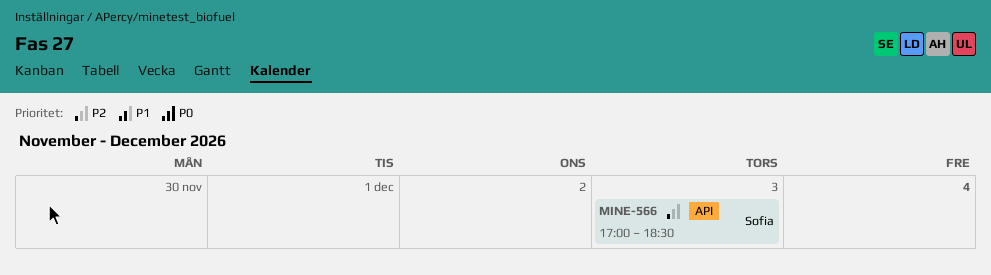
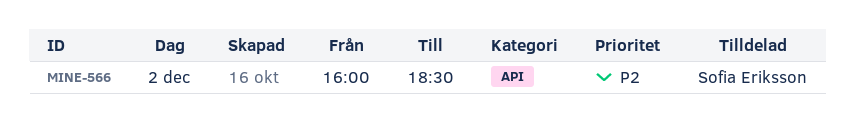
MINE-566, day: Dec 3 -> Dec 2
MINE-566, begins: 17:00 -> 16:00

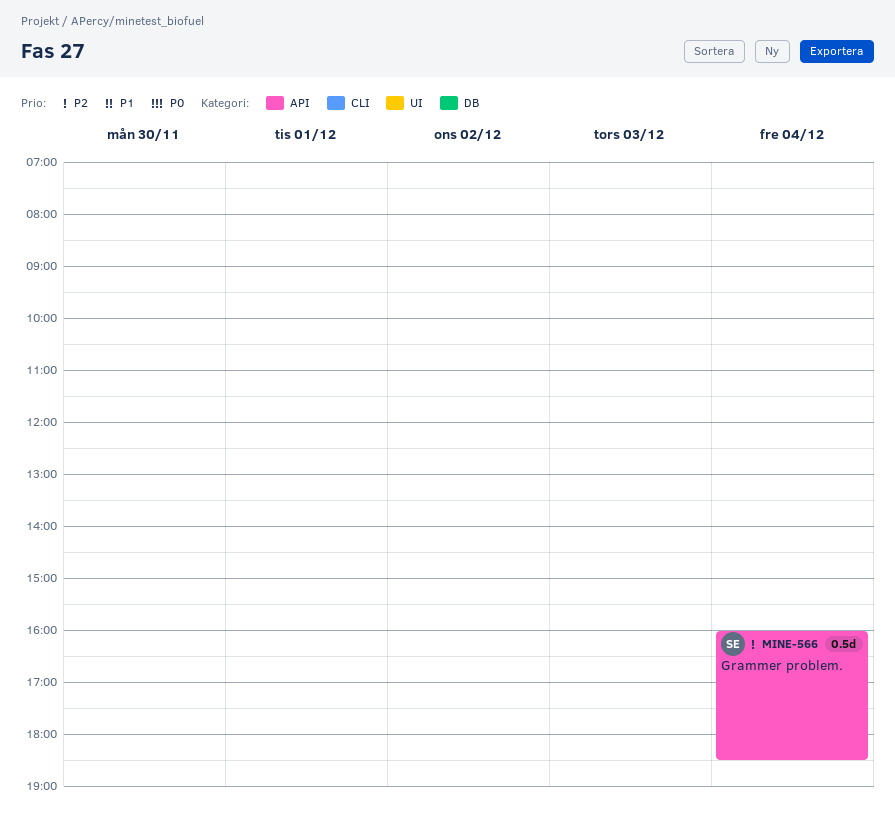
MINE-566, day: Dec 2 -> Dec 4

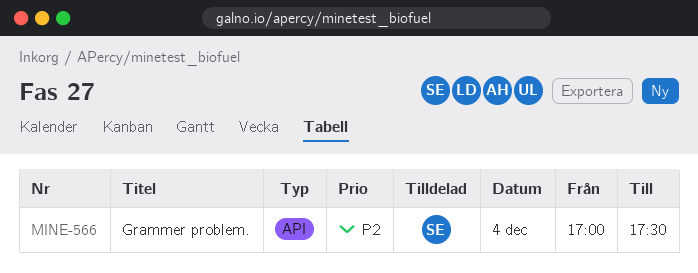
MINE-566, begins: 16:00 -> 17:00
MINE-566, ends: 18:30 -> 17:30

